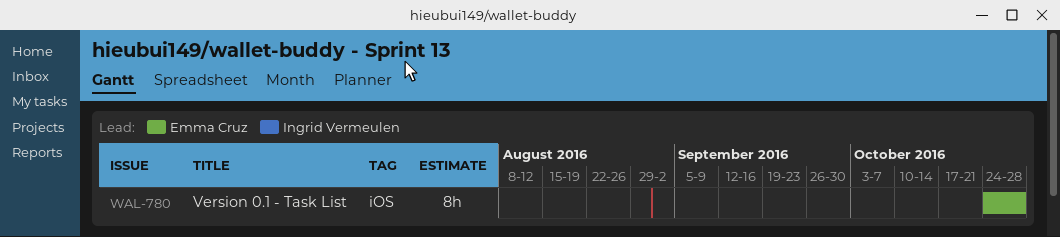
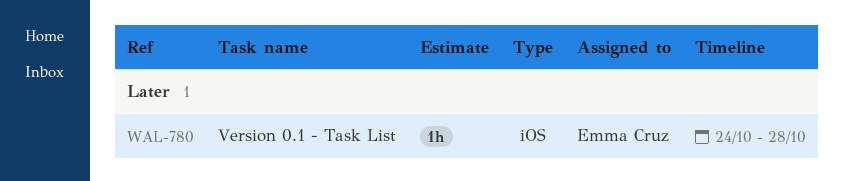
WAL-780, estimate: 8h -> 1h

